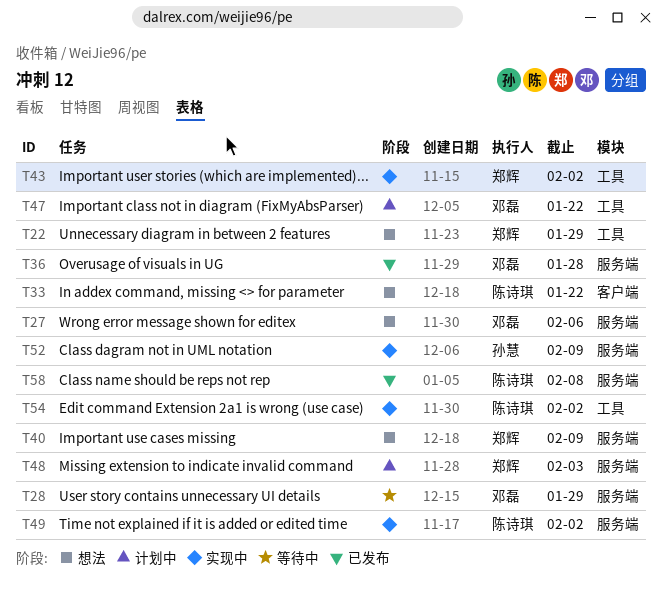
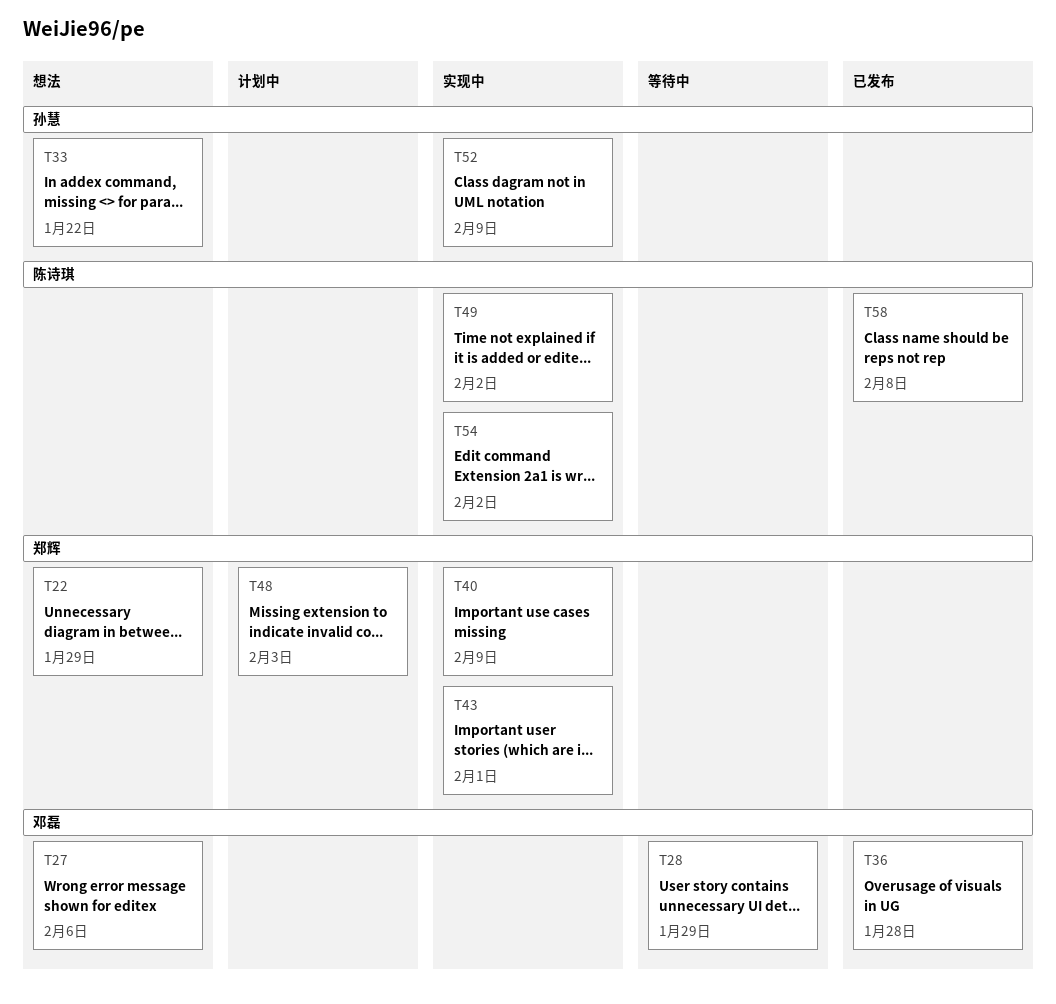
T33, owner: 陈诗琪 -> 孙慧
T40, status: 想法 -> 实现中
T43, due: Feb 2 -> Feb 1
T47: present -> none

